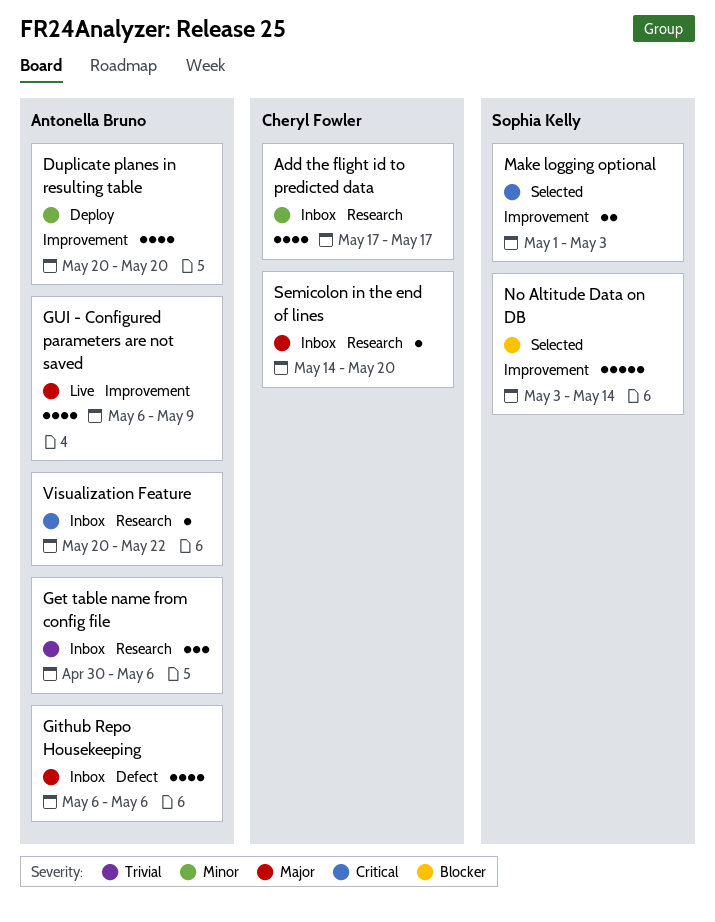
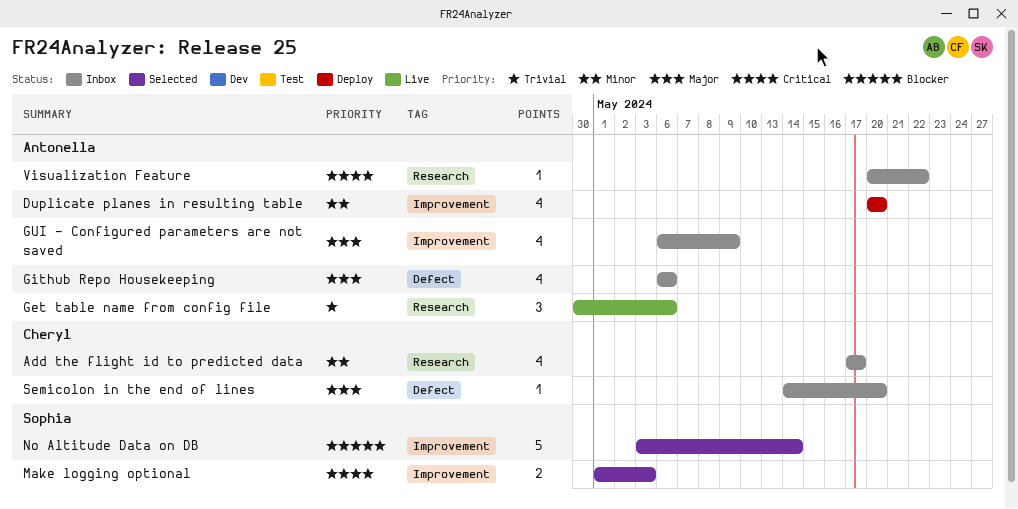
Get table name from config file, status: Inbox -> Live
GUI - Configured parameters are not saved, status: Live -> Inbox
Semicolon in the end of lines, label: Research -> Defect

